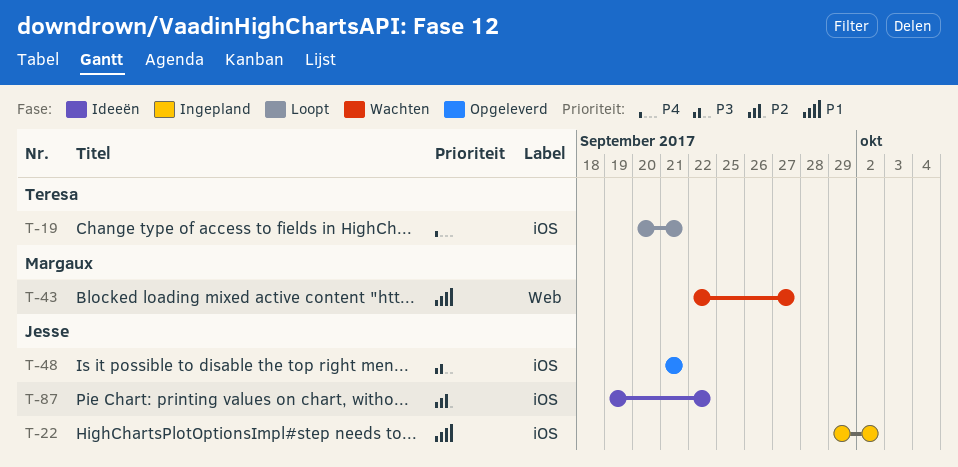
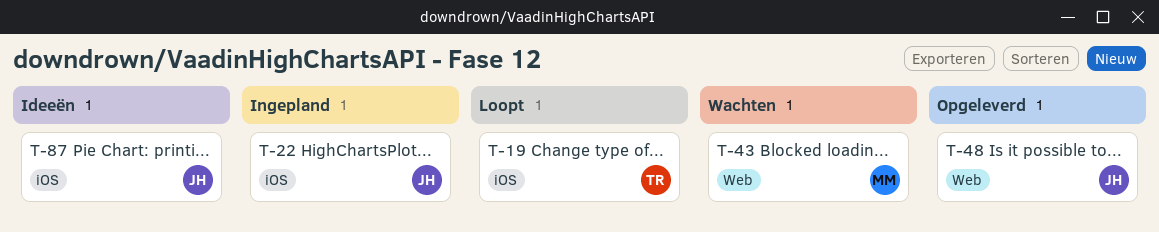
T-48, label: iOS -> Web

